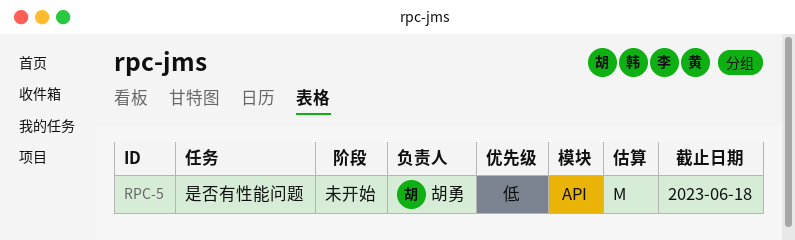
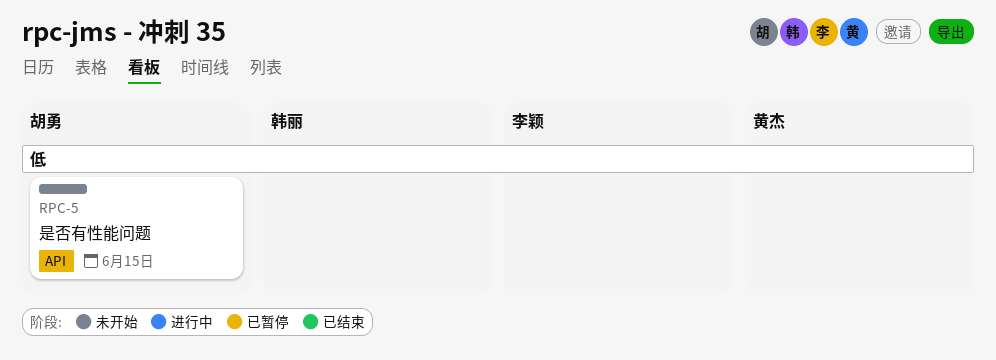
RPC-5, due: Jun 18 -> Jun 15

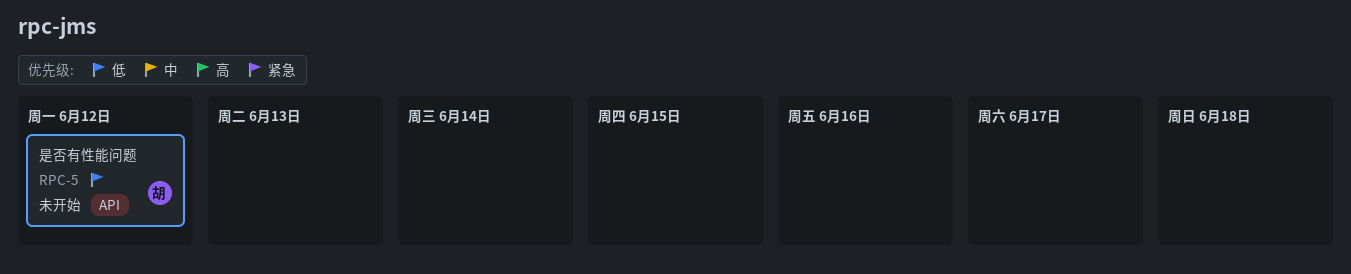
RPC-5, due: Jun 15 -> Jun 12

